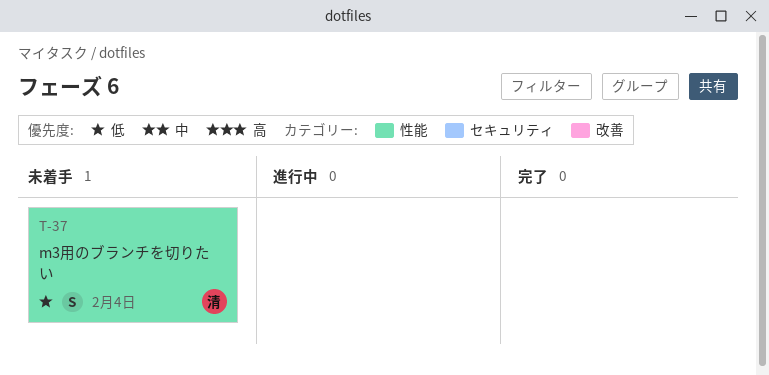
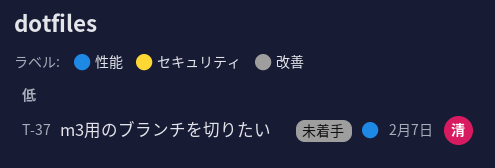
T-37, due: Feb 4 -> Feb 7

